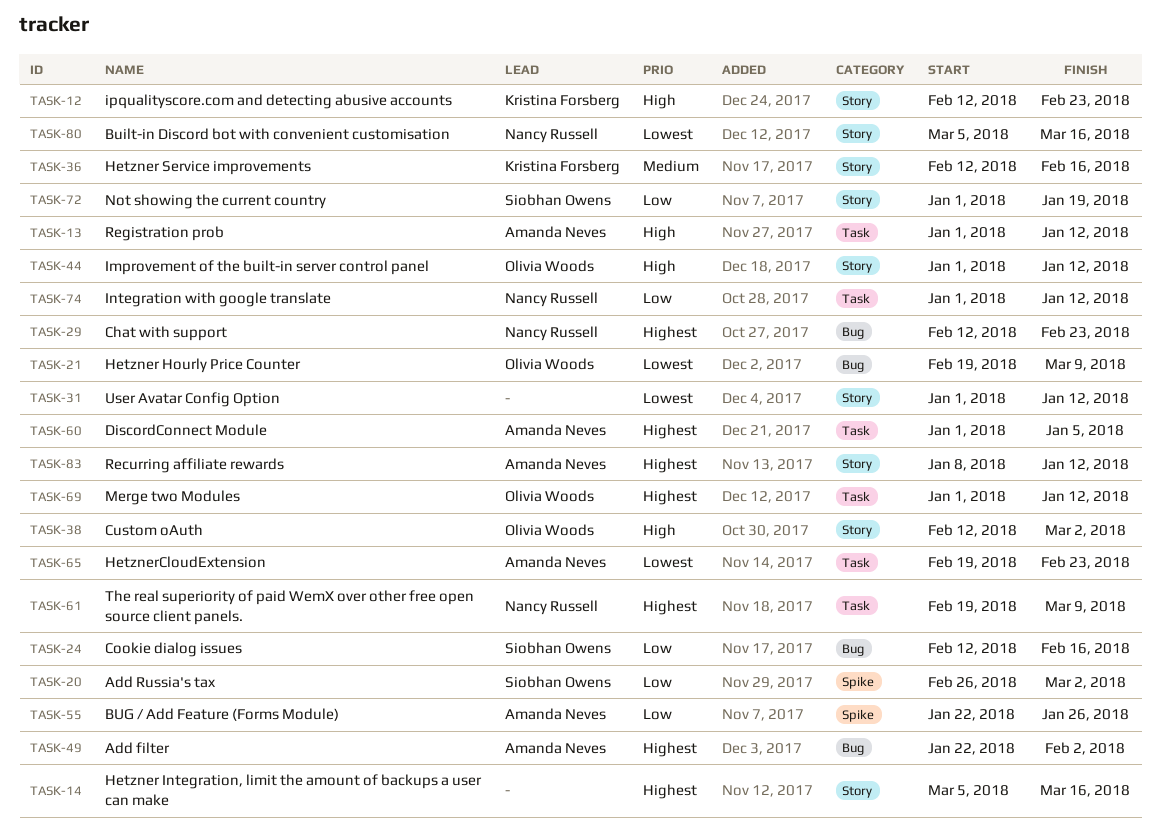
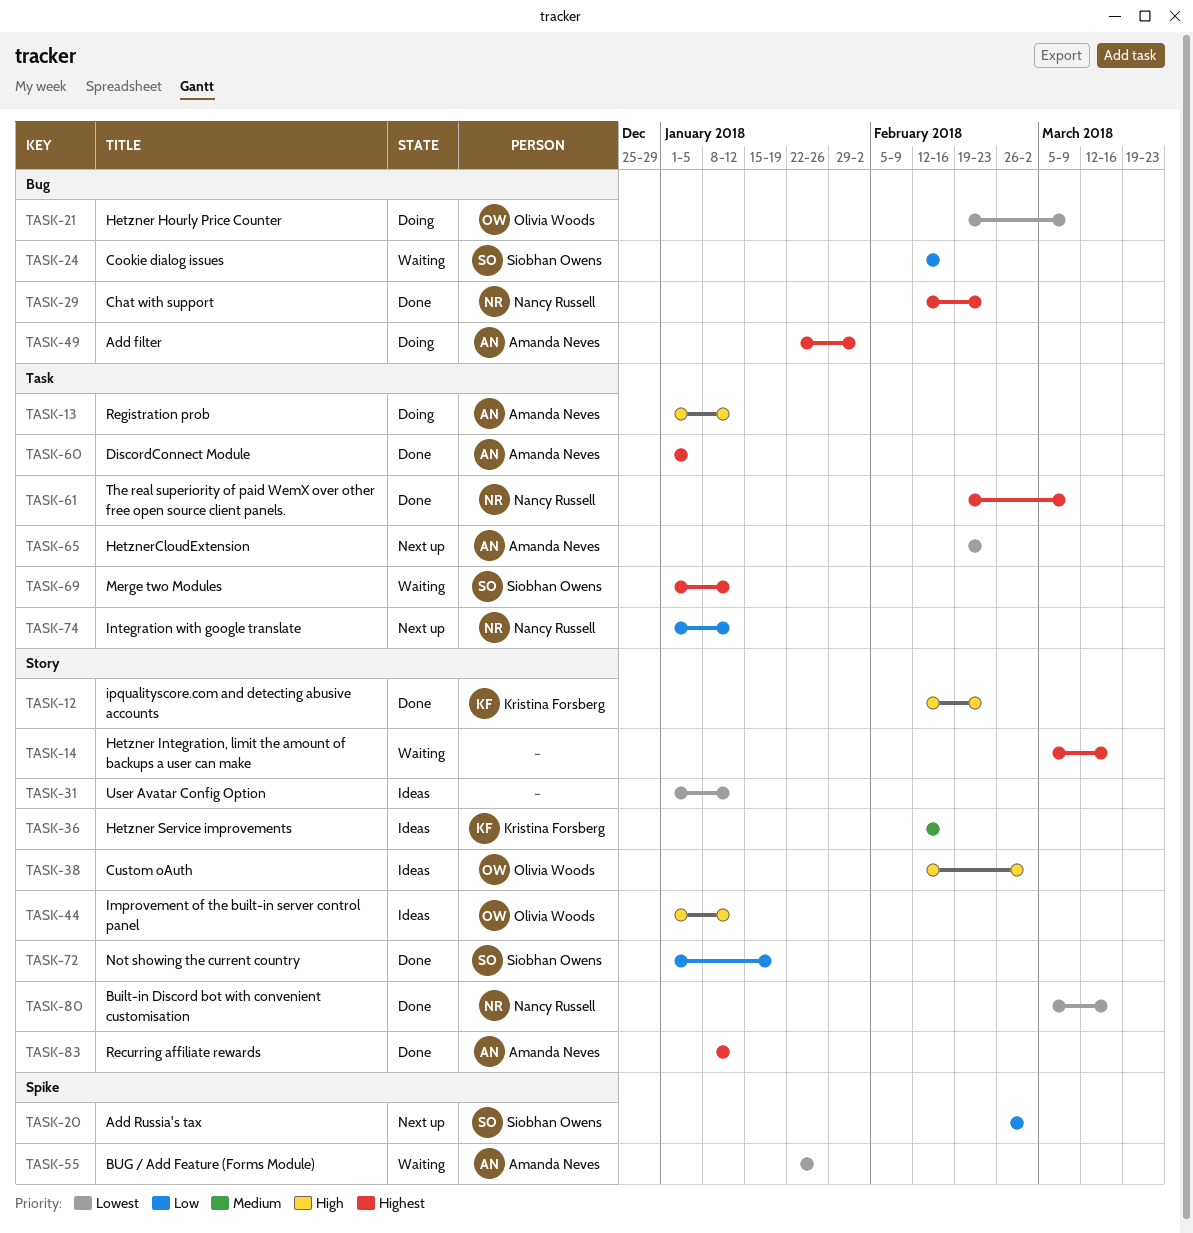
TASK-55, priority: Low -> Lowest
TASK-69, owner: Olivia Woods -> Siobhan Owens

